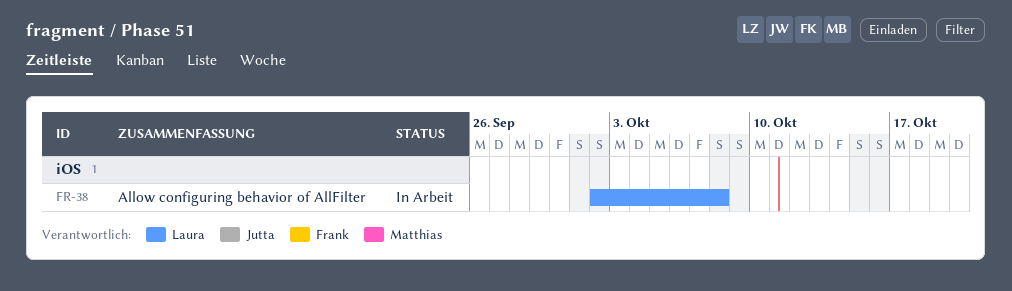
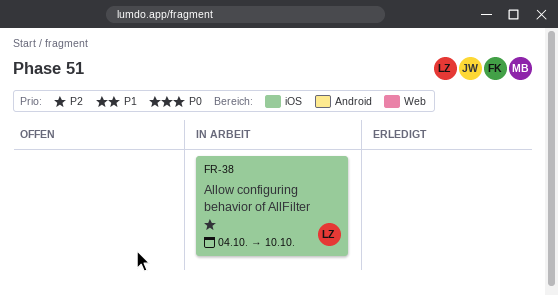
FR-38, start: Oct 2 -> Oct 4
FR-38, due: Oct 8 -> Oct 10

